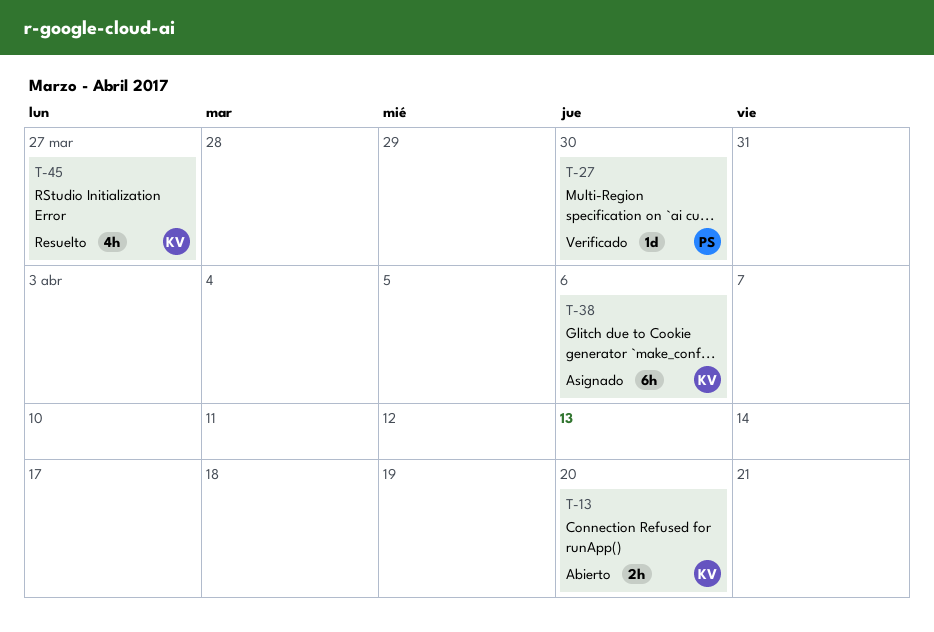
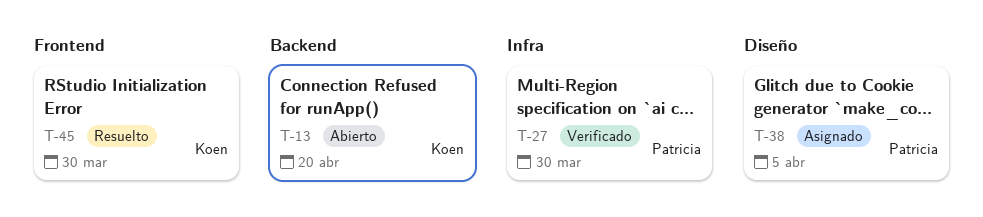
T-38, owner: Koen -> Patricia
T-38, due: Apr 6 -> Apr 5
T-45, due: Mar 27 -> Mar 30

